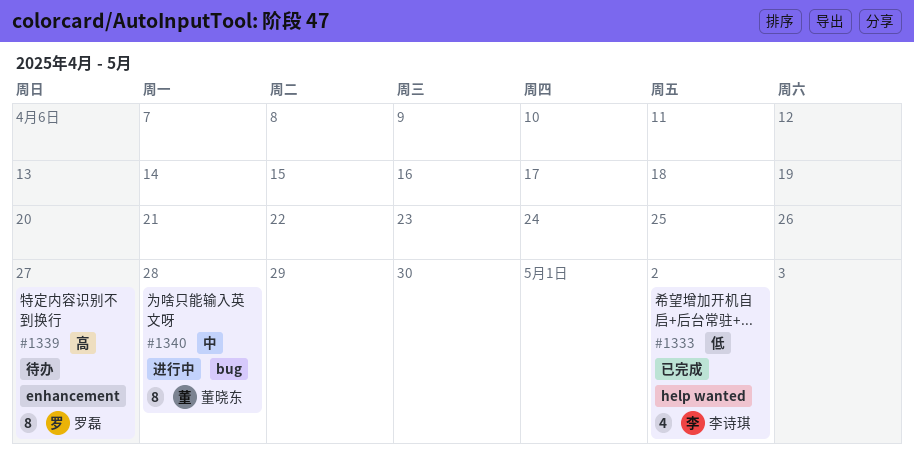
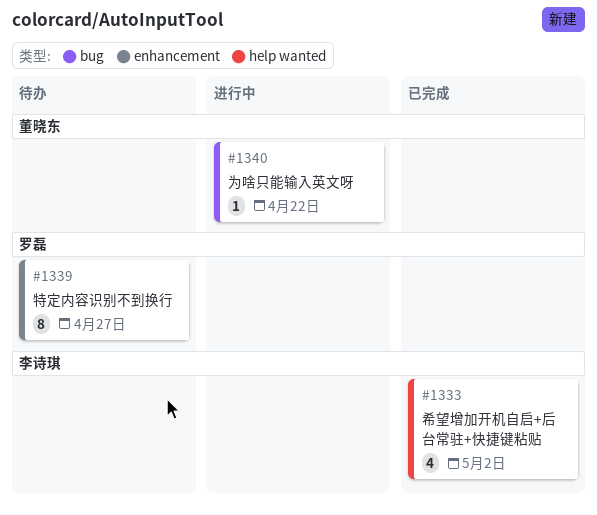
#1340, estimate: 8 -> 1
#1340, due: Apr 28 -> Apr 22

